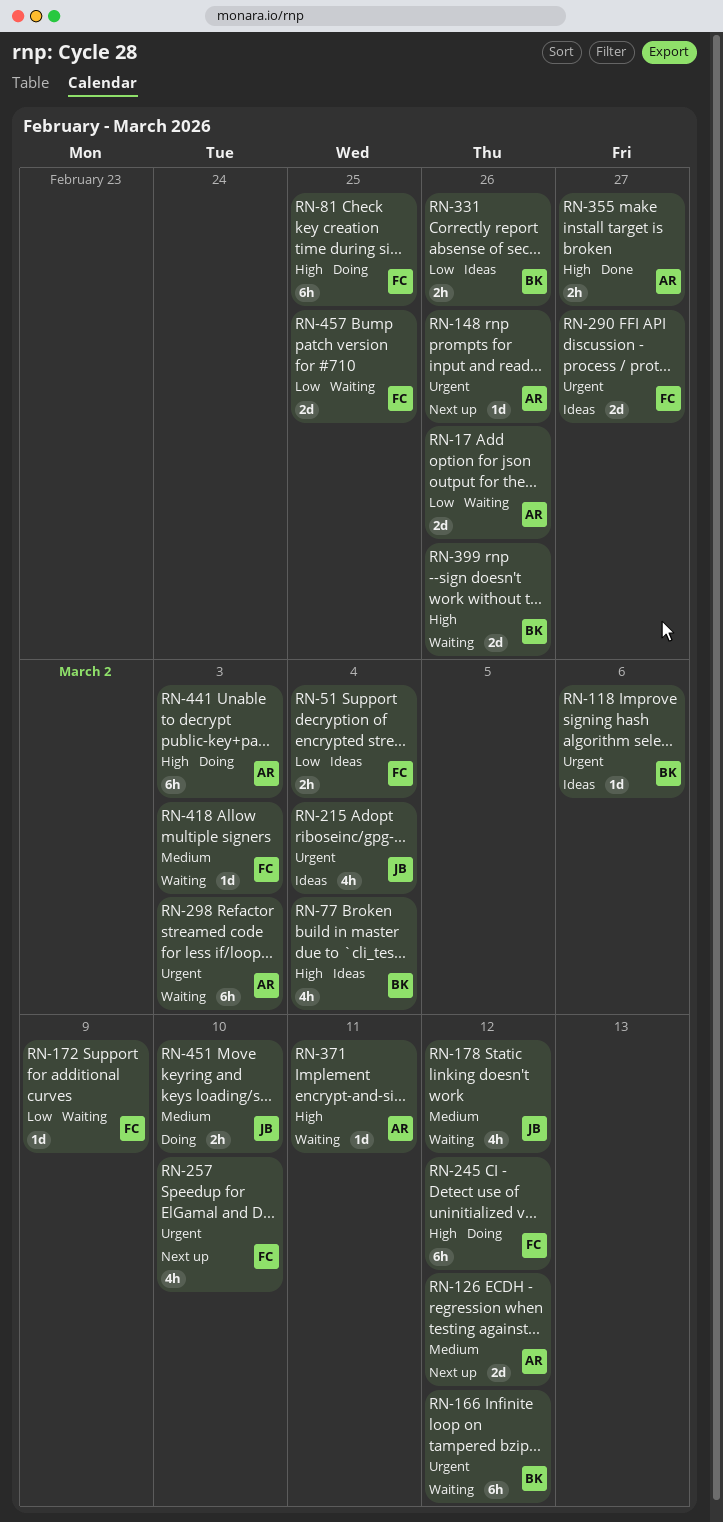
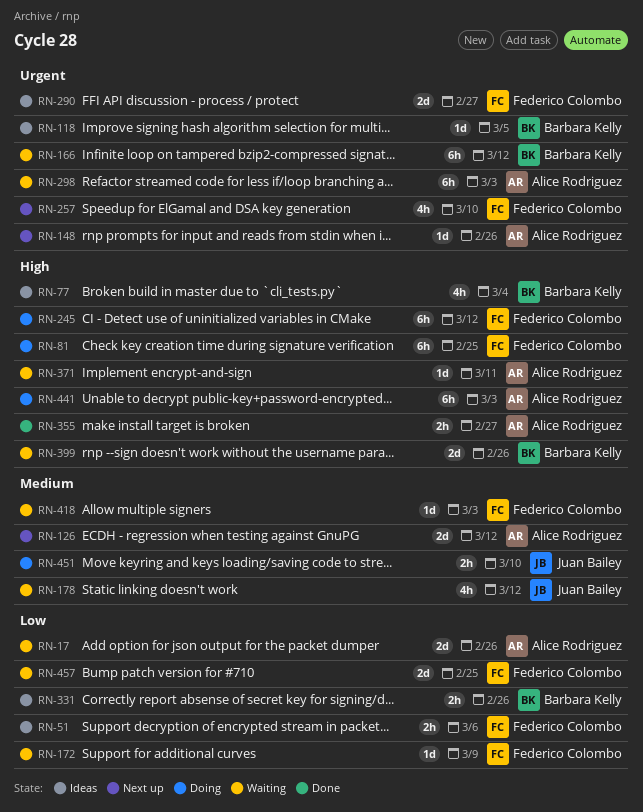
RN-51, due: Mar 4 -> Mar 6
RN-118, due: Mar 6 -> Mar 5
RN-215: present -> none

